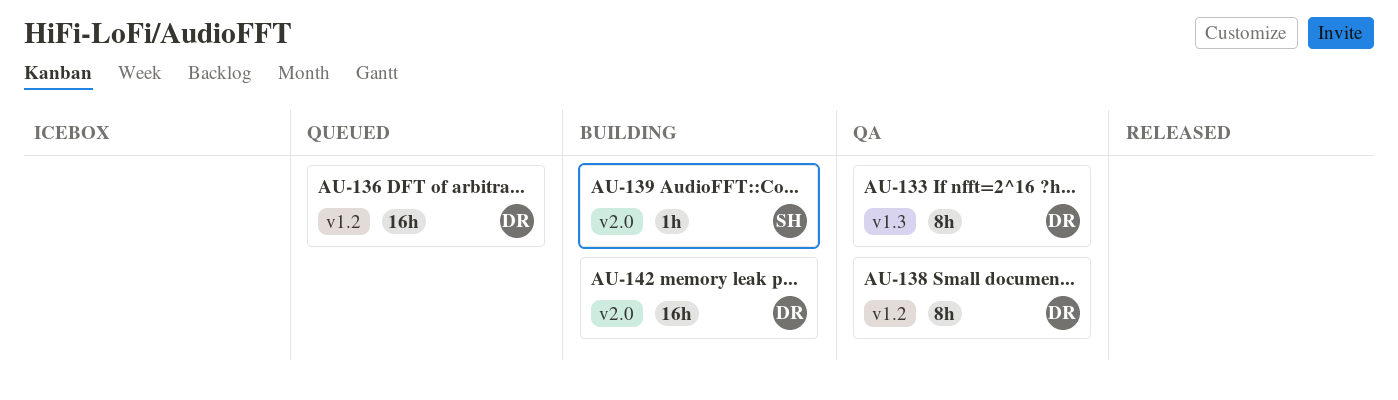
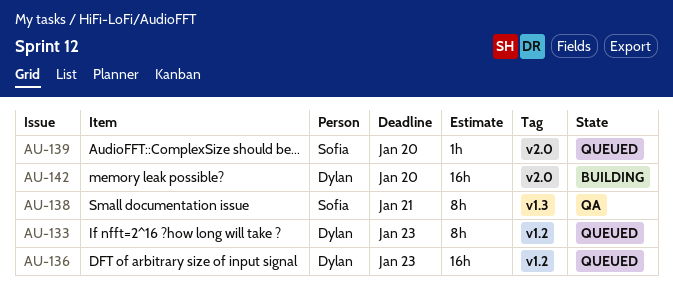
AU-133, status: QA -> Queued
AU-133, label: v1.3 -> v1.2
AU-138, owner: Dylan -> Sofia
AU-138, label: v1.2 -> v1.3
AU-139, status: Building -> Queued

